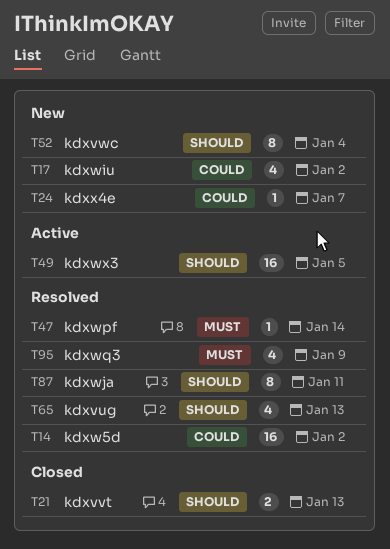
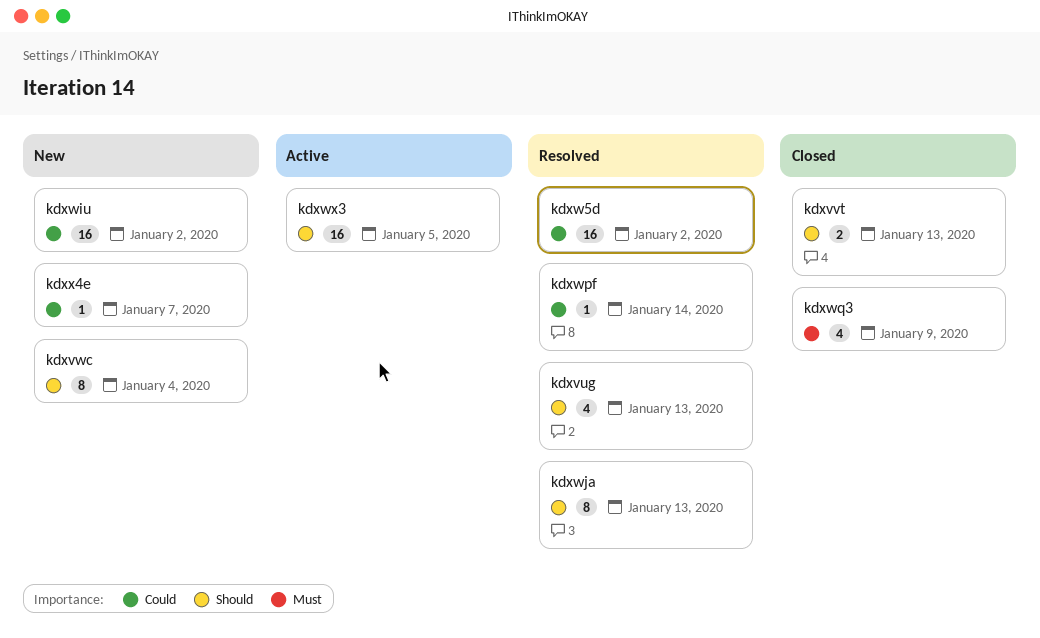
kdxwiu, estimate: 4 -> 16
kdxwja, due: Jan 11 -> Jan 13
kdxwpf, priority: Must -> Could
kdxwq3, status: Resolved -> Closed

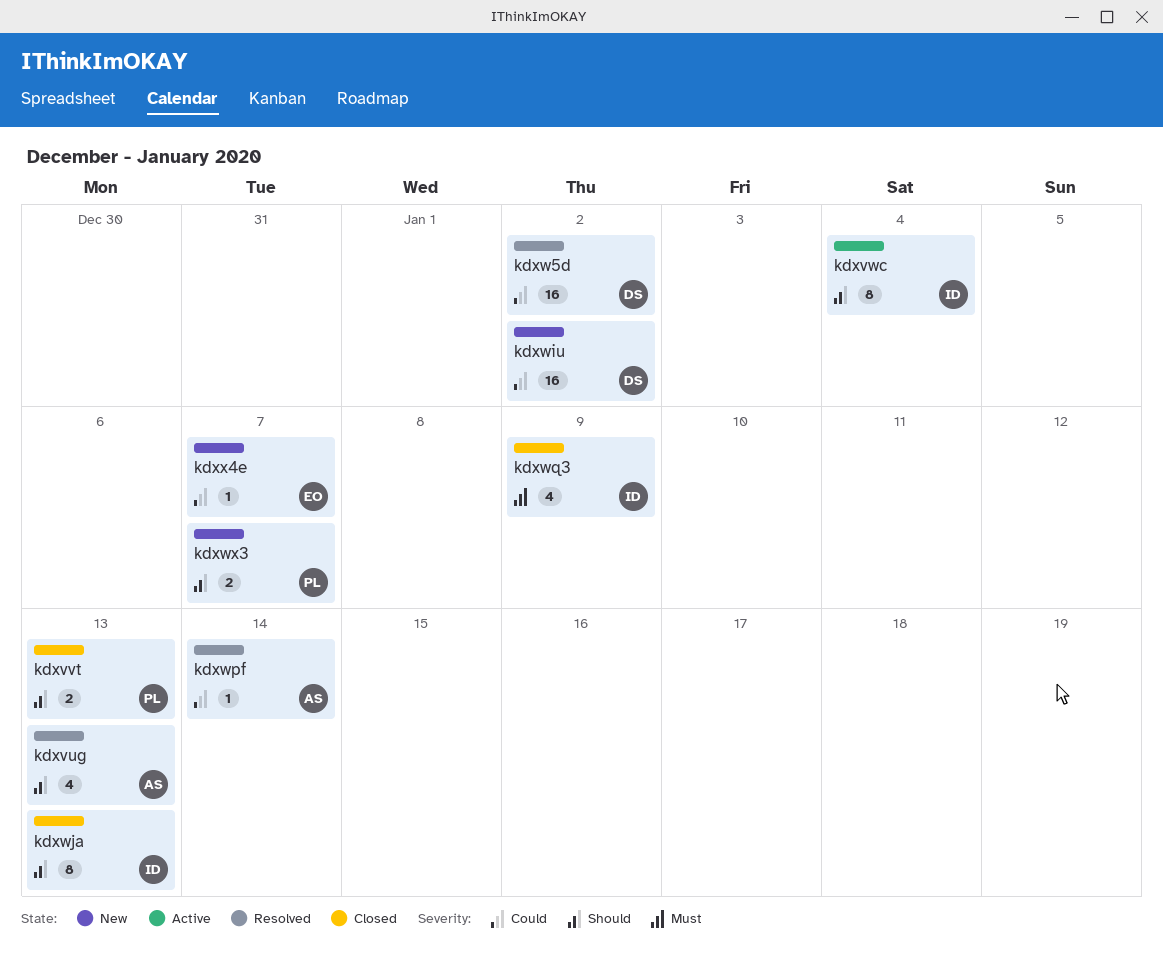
kdxvwc, status: New -> Active
kdxwja, status: Resolved -> Closed
kdxwx3, status: Active -> New
kdxwx3, estimate: 16 -> 2
kdxwx3, due: Jan 5 -> Jan 7

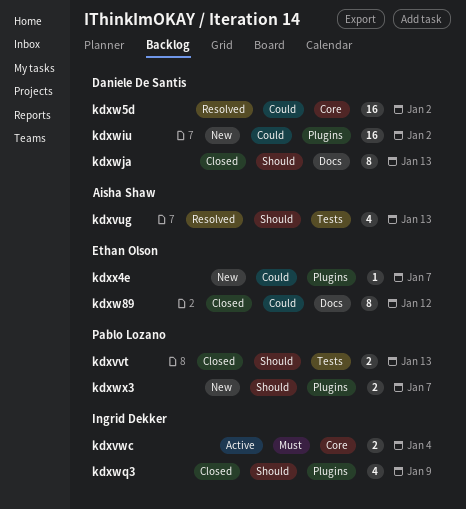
kdxvwc, priority: Should -> Must
kdxvwc, estimate: 8 -> 2
kdxw89: none -> present
kdxwja, owner: Ingrid Dekker -> Daniele De Santis
kdxwpf: present -> none
kdxwq3, priority: Must -> Should

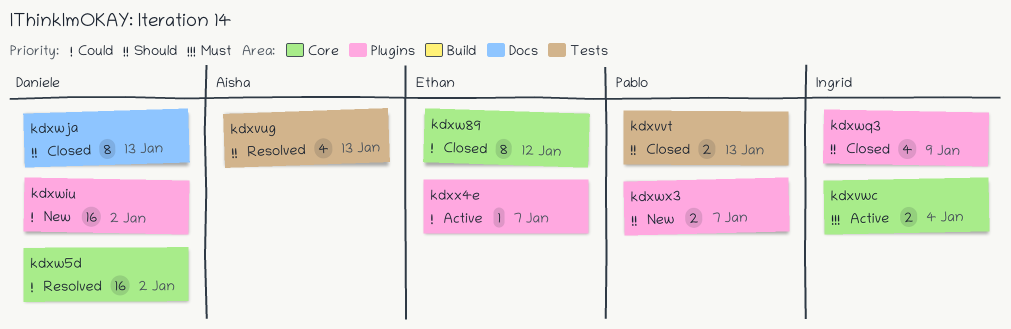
kdxw89, label: Docs -> Core
kdxx4e, status: New -> Active

